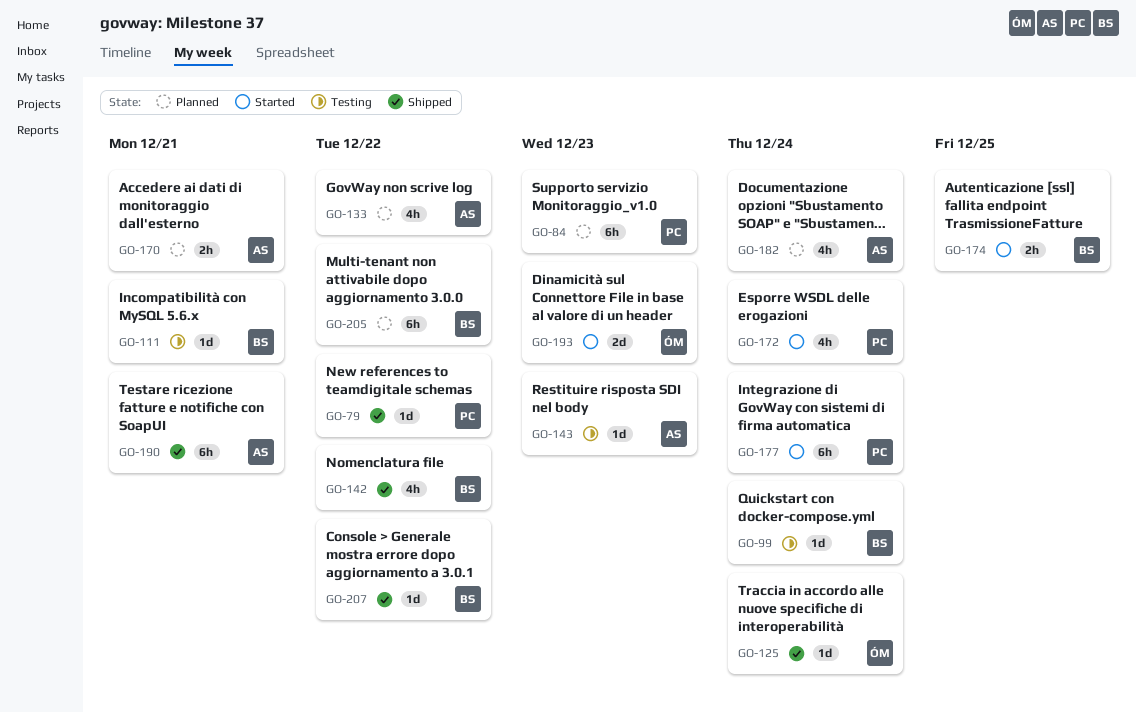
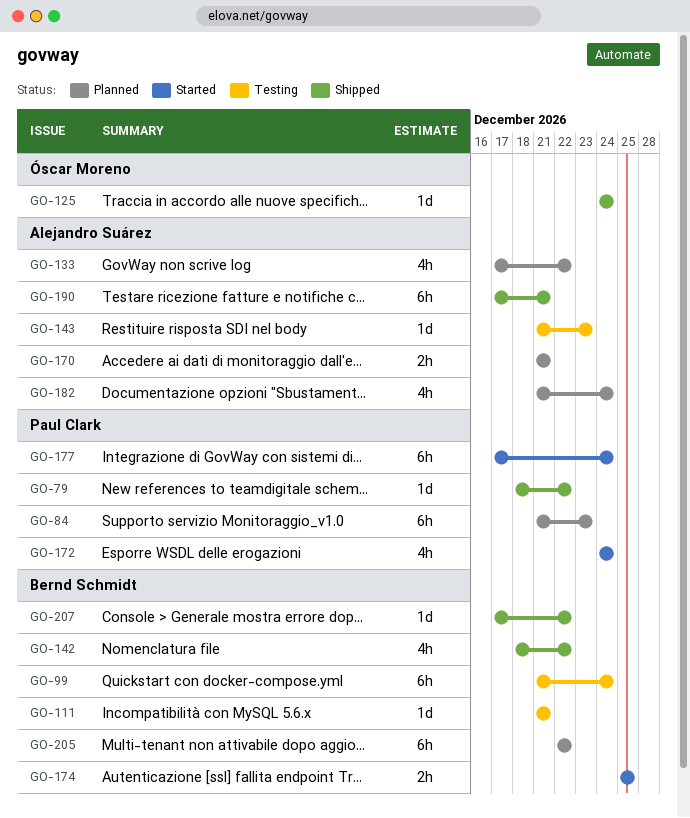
GO-99, estimate: 1d -> 6h
GO-193: present -> none

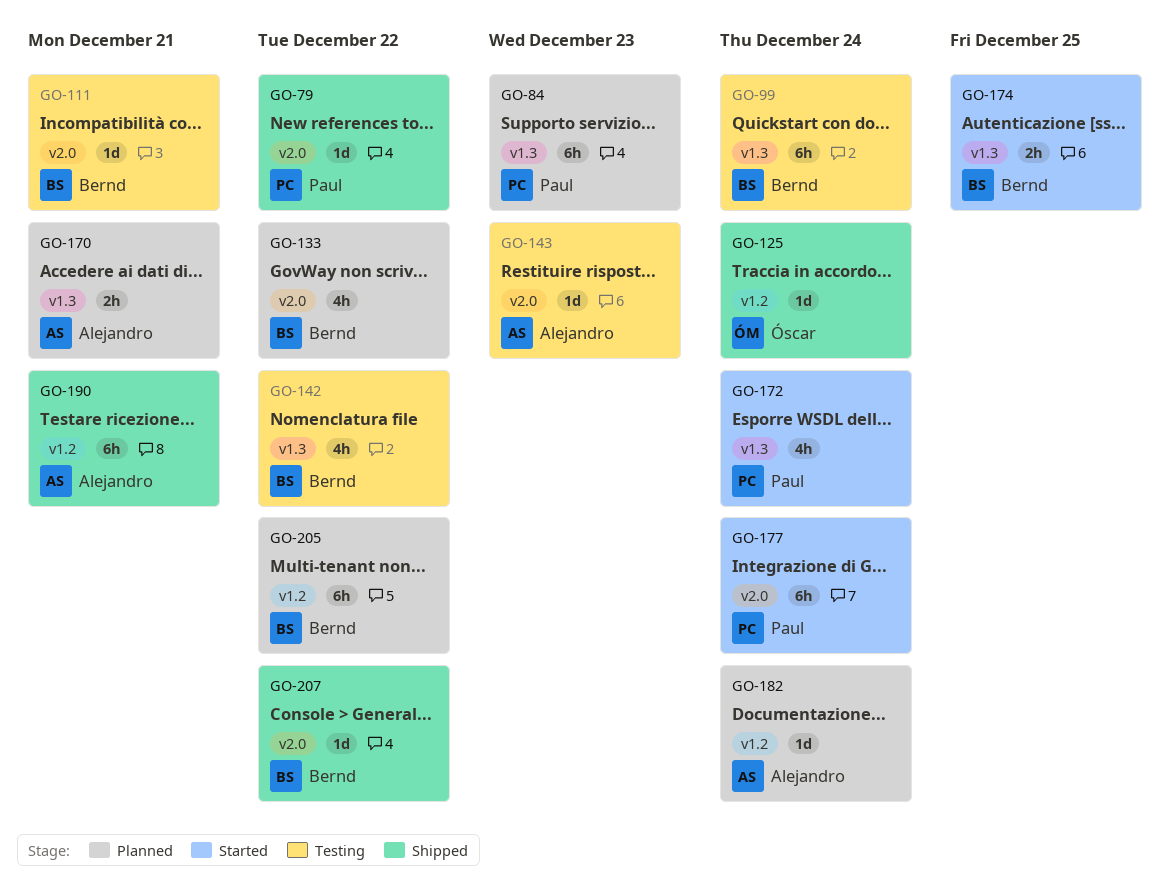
GO-133, owner: Alejandro Suárez -> Bernd Schmidt
GO-142, status: Shipped -> Testing
GO-182, estimate: 4h -> 1d

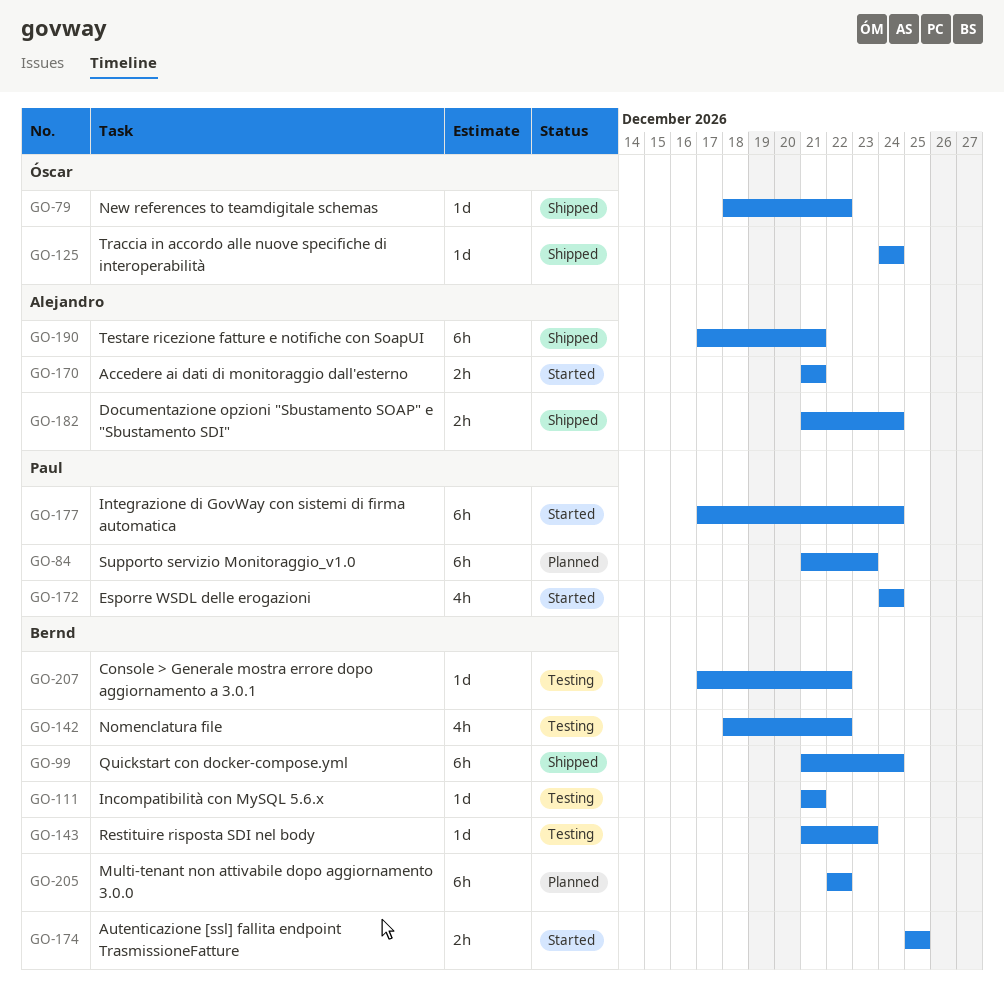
GO-79, owner: Paul -> Óscar
GO-99, status: Testing -> Shipped
GO-133: present -> none
GO-143, owner: Alejandro -> Bernd
GO-170, status: Planned -> Started
GO-182, status: Planned -> Shipped
GO-182, estimate: 1d -> 2h
GO-207, status: Shipped -> Testing

